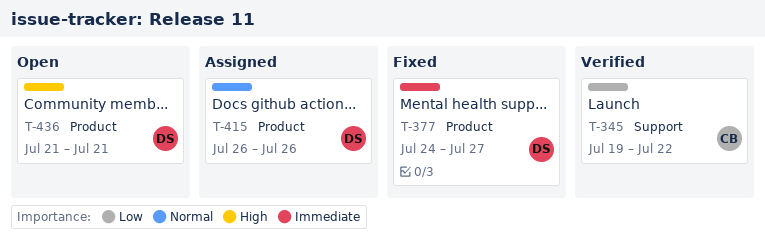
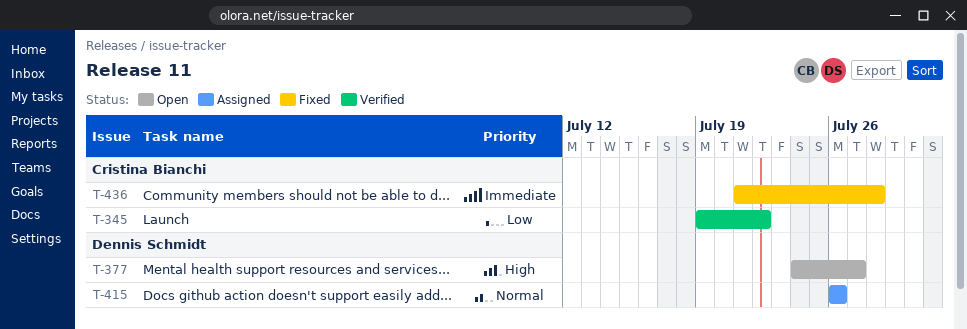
T-377, status: Fixed -> Open
T-377, priority: Immediate -> High
T-436, status: Open -> Fixed
T-436, owner: Dennis Schmidt -> Cristina Bianchi
T-436, priority: High -> Immediate
T-436, due: Jul 21 -> Jul 28

